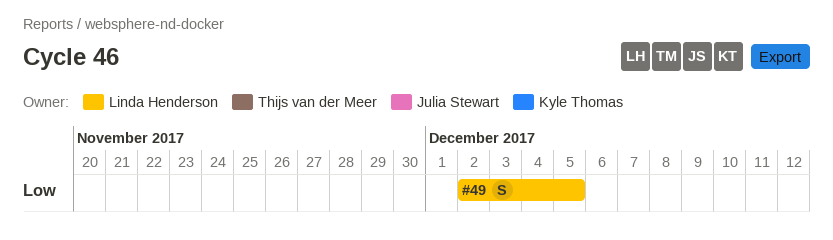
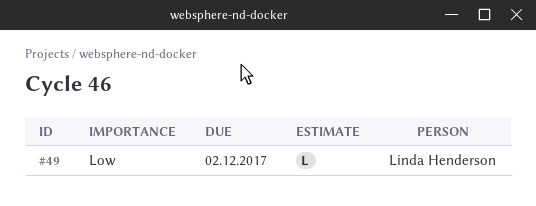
#49, estimate: S -> L
#49, due: Dec 5 -> Dec 2

